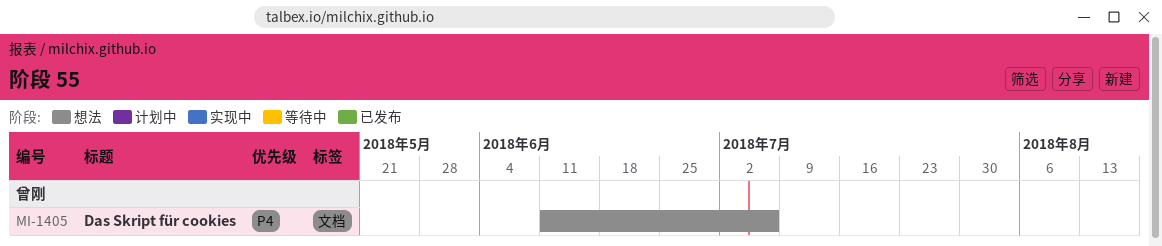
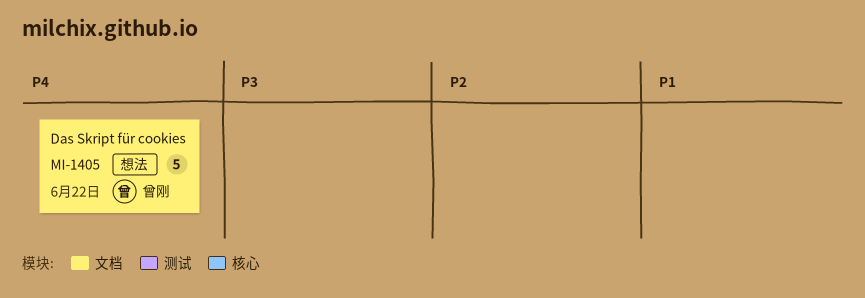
MI-1405, due: Jul 6 -> Jun 22

